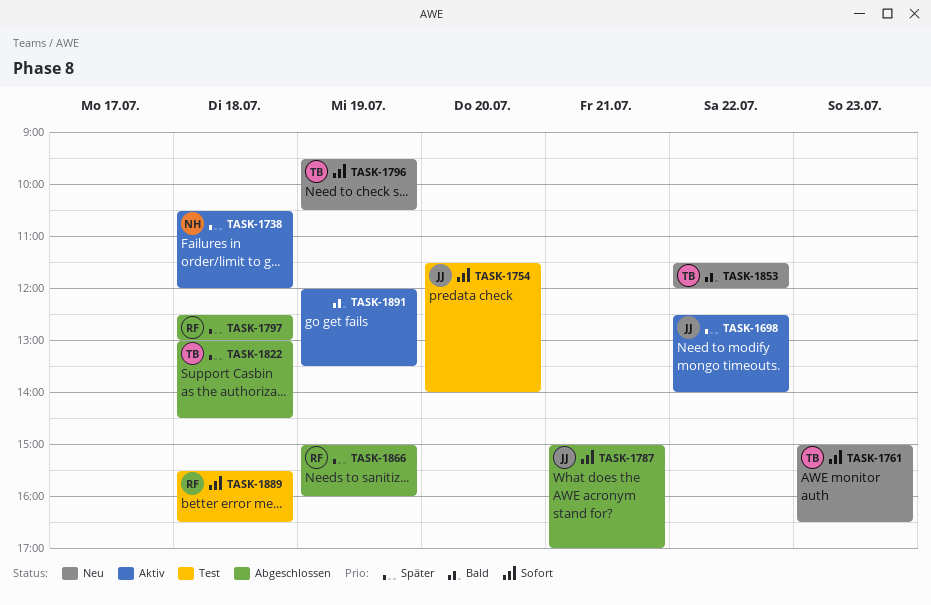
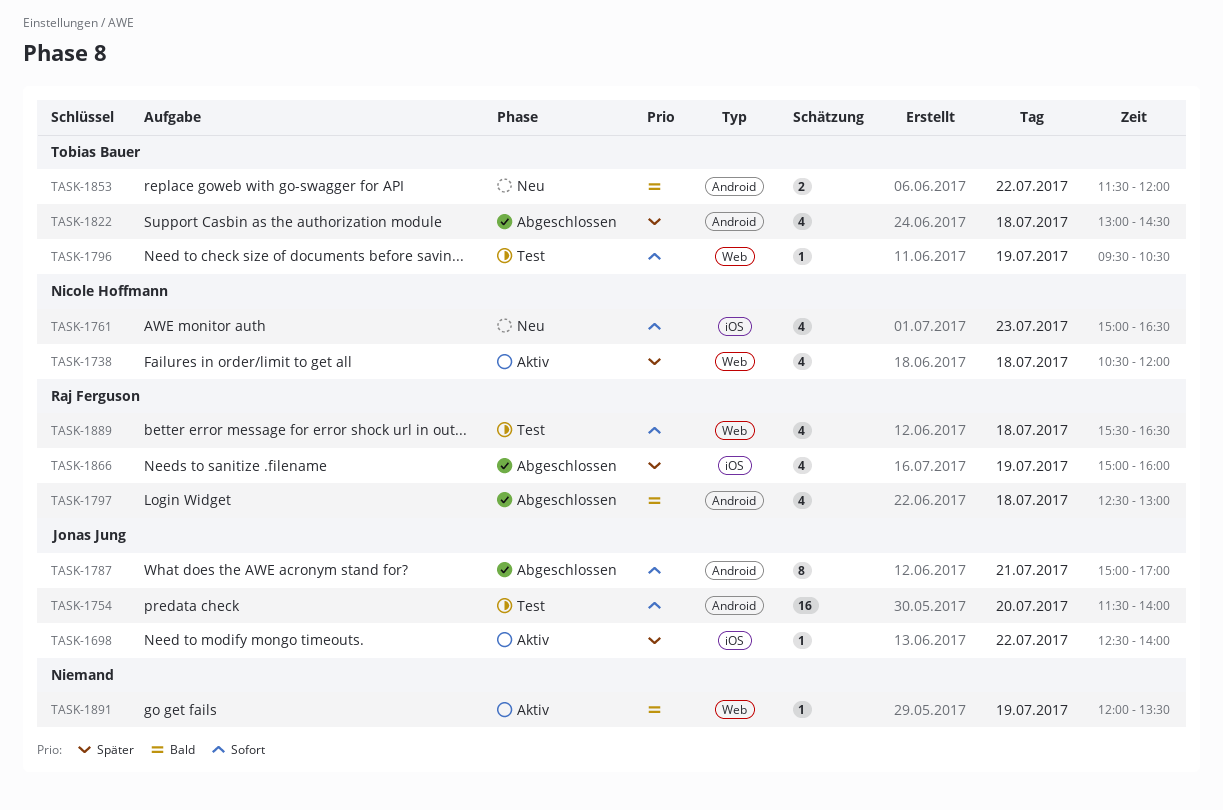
TASK-1761, owner: Tobias Bauer -> Nicole Hoffmann
TASK-1796, status: Neu -> Test
TASK-1797, priority: Später -> Bald

